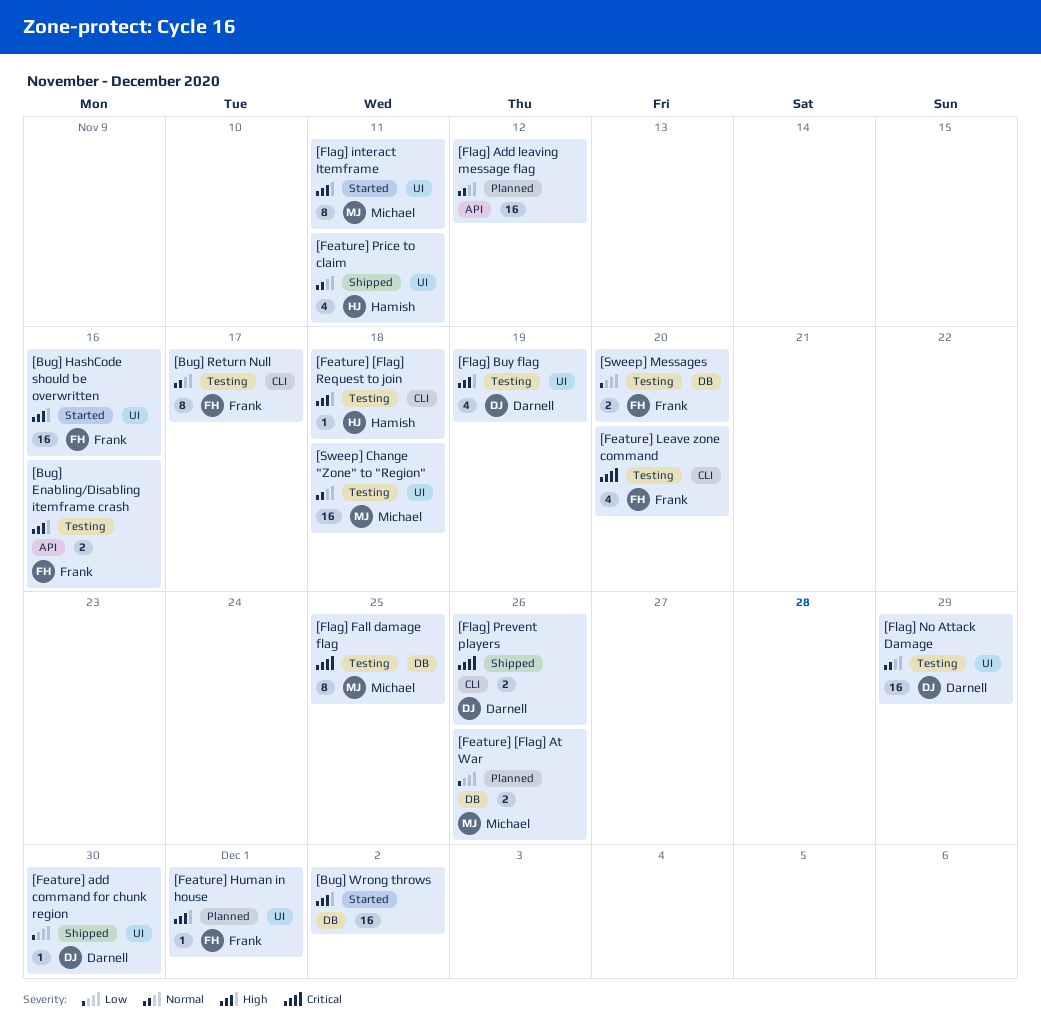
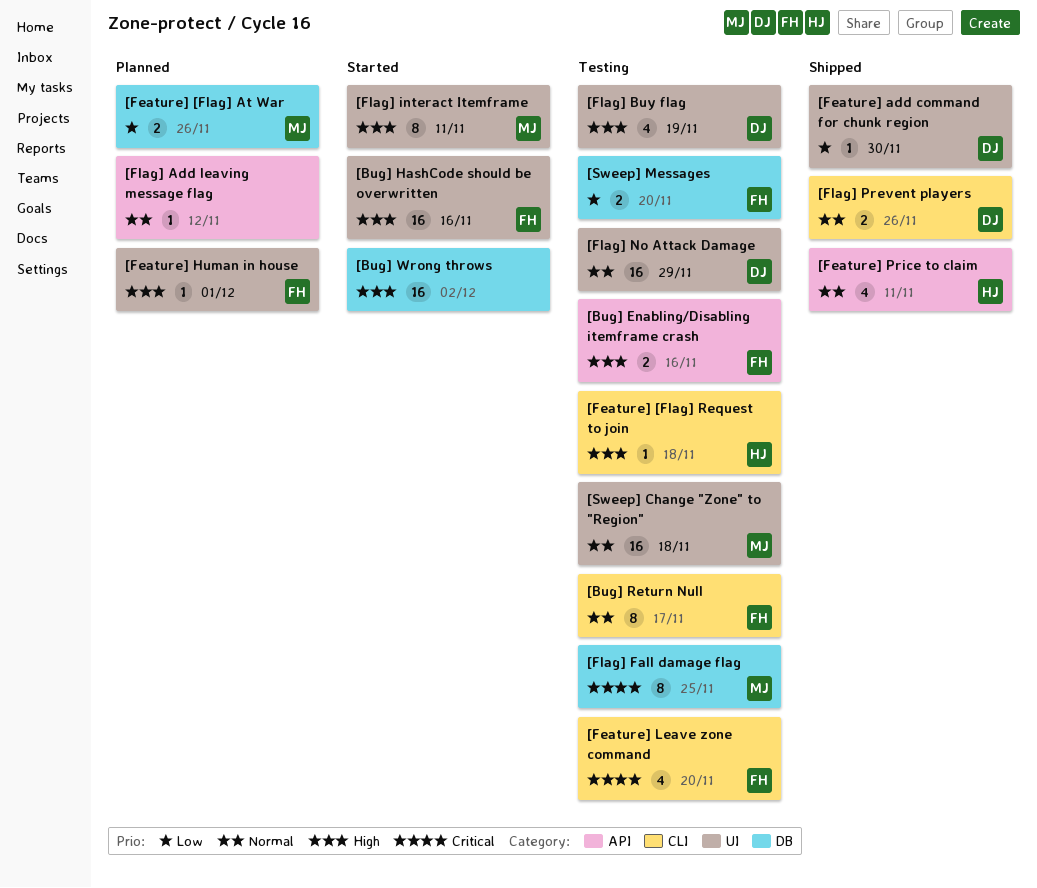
[Feature] Price to claim, label: UI -> API
[Flag] Add leaving message flag, estimate: 16 -> 1
[Flag] Prevent players, priority: Critical -> Normal

